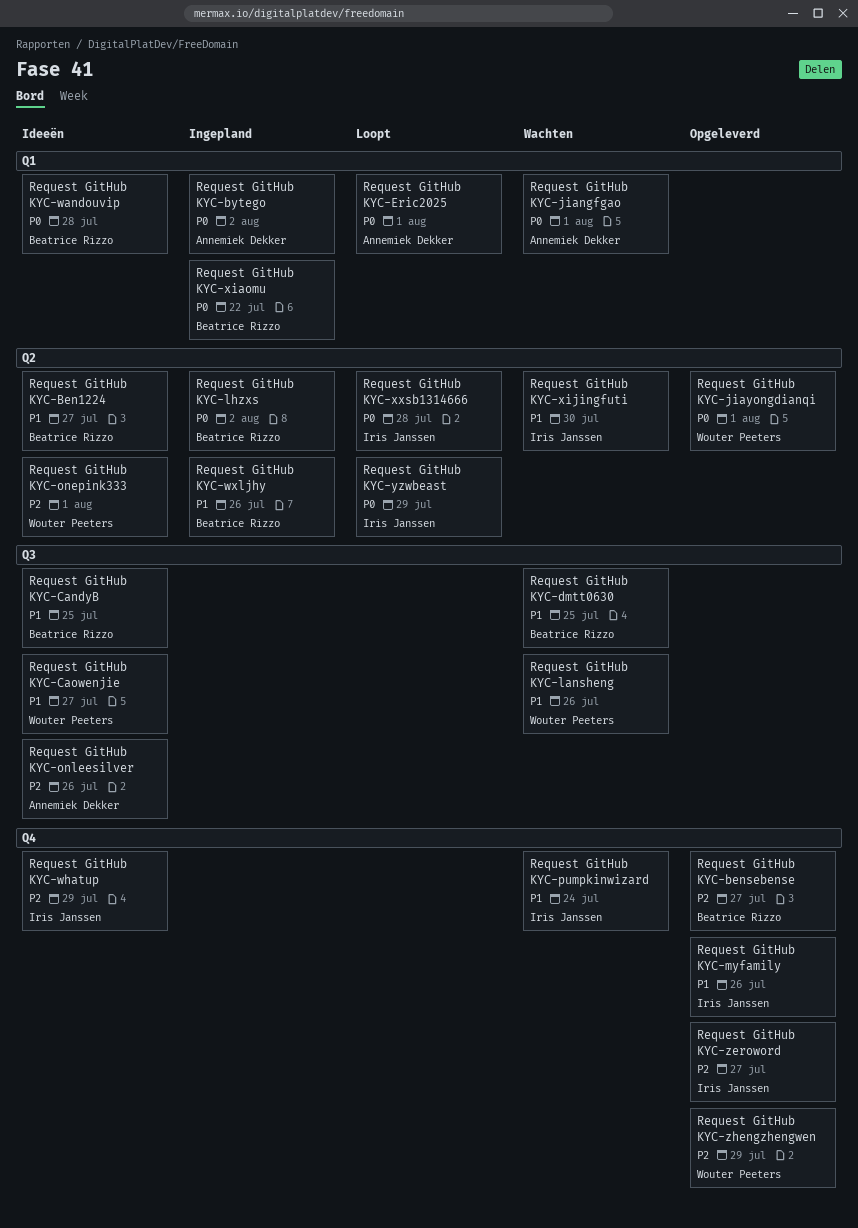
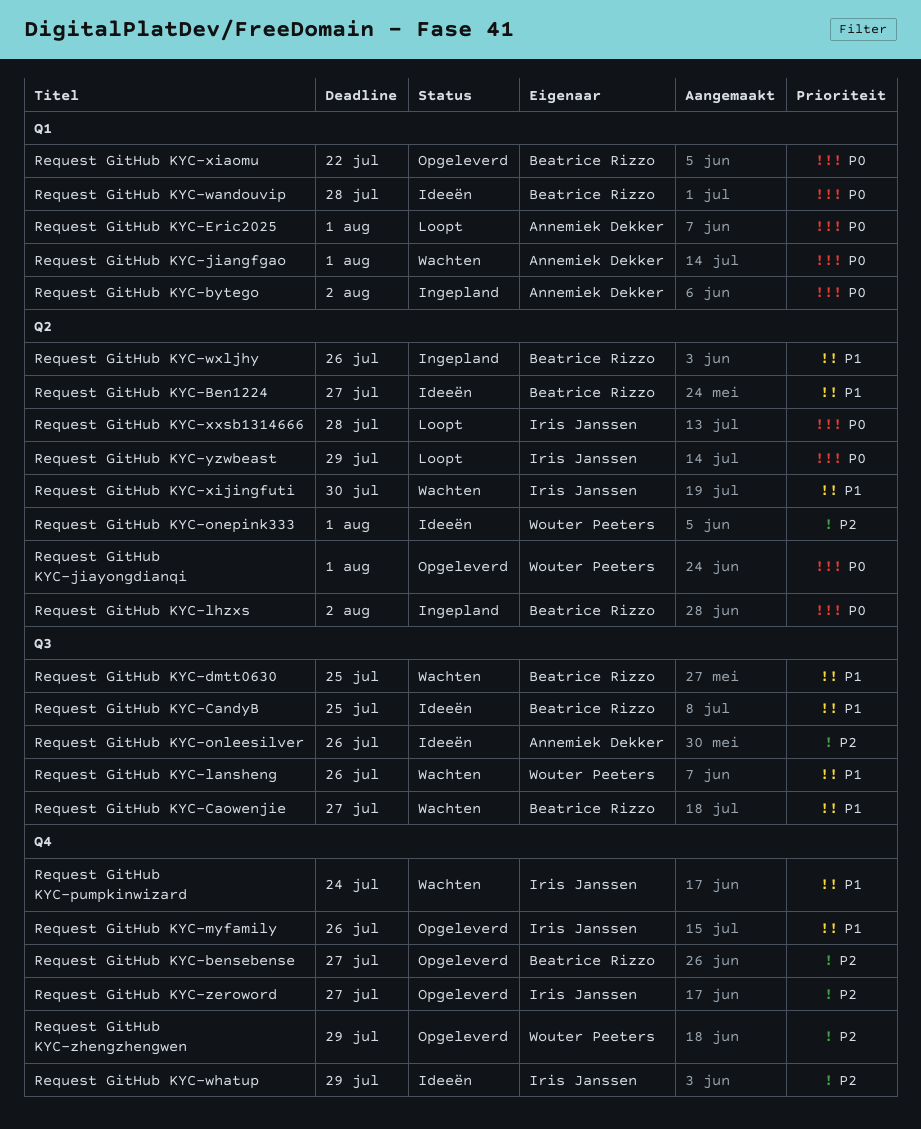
Request GitHub KYC-Caowenjie, status: Ideeën -> Wachten
Request GitHub KYC-Caowenjie, owner: Wouter Peeters -> Beatrice Rizzo
Request GitHub KYC-xiaomu, status: Ingepland -> Opgeleverd

